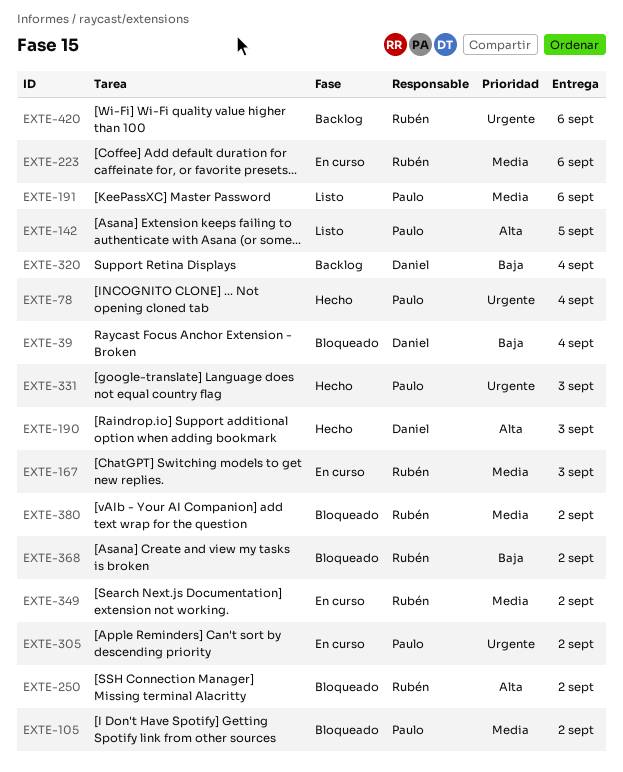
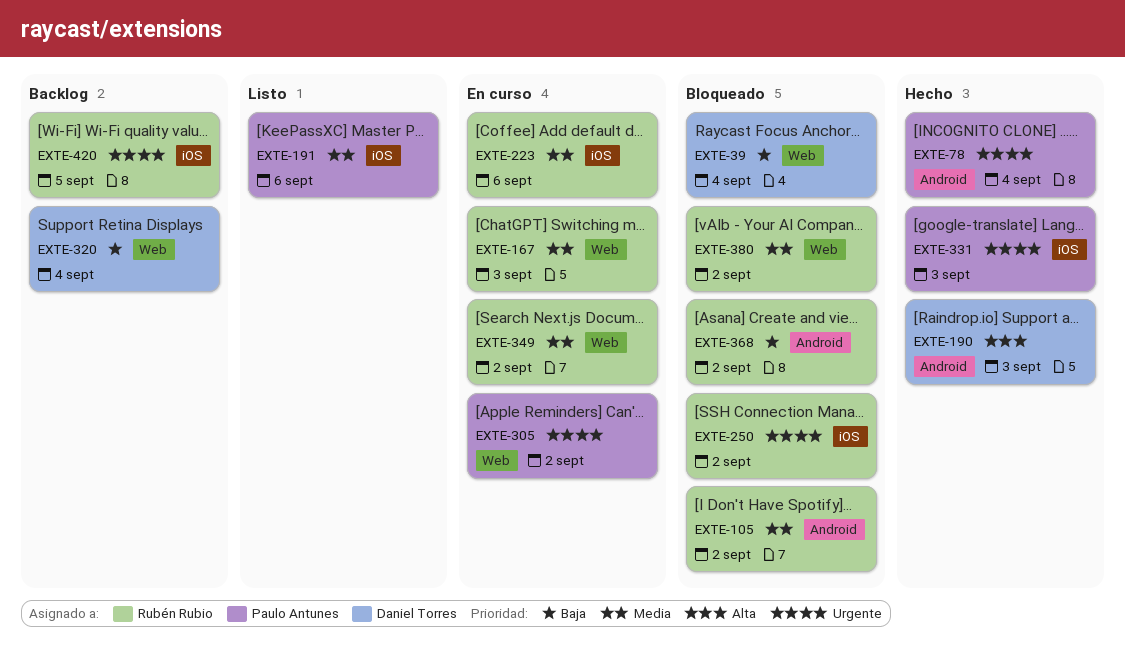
EXTE-105, owner: Paulo Antunes -> Rubén Rubio
EXTE-142: present -> none
EXTE-250, priority: Alta -> Urgente
EXTE-420, due: Sep 6 -> Sep 5

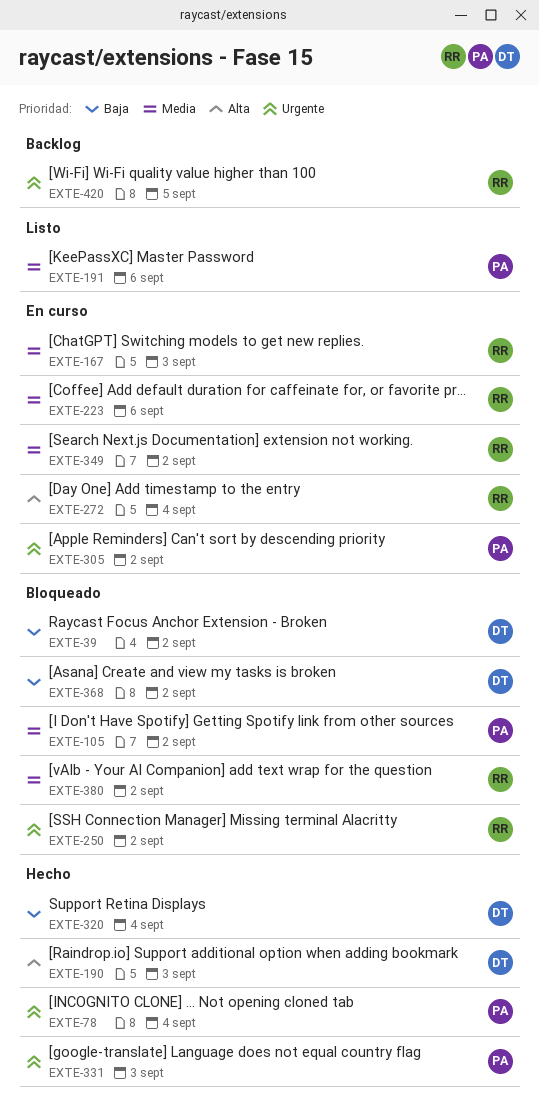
EXTE-39, due: Sep 4 -> Sep 2
EXTE-105, owner: Rubén Rubio -> Paulo Antunes
EXTE-272: none -> present
EXTE-320, status: Backlog -> Hecho
EXTE-368, owner: Rubén Rubio -> Daniel Torres

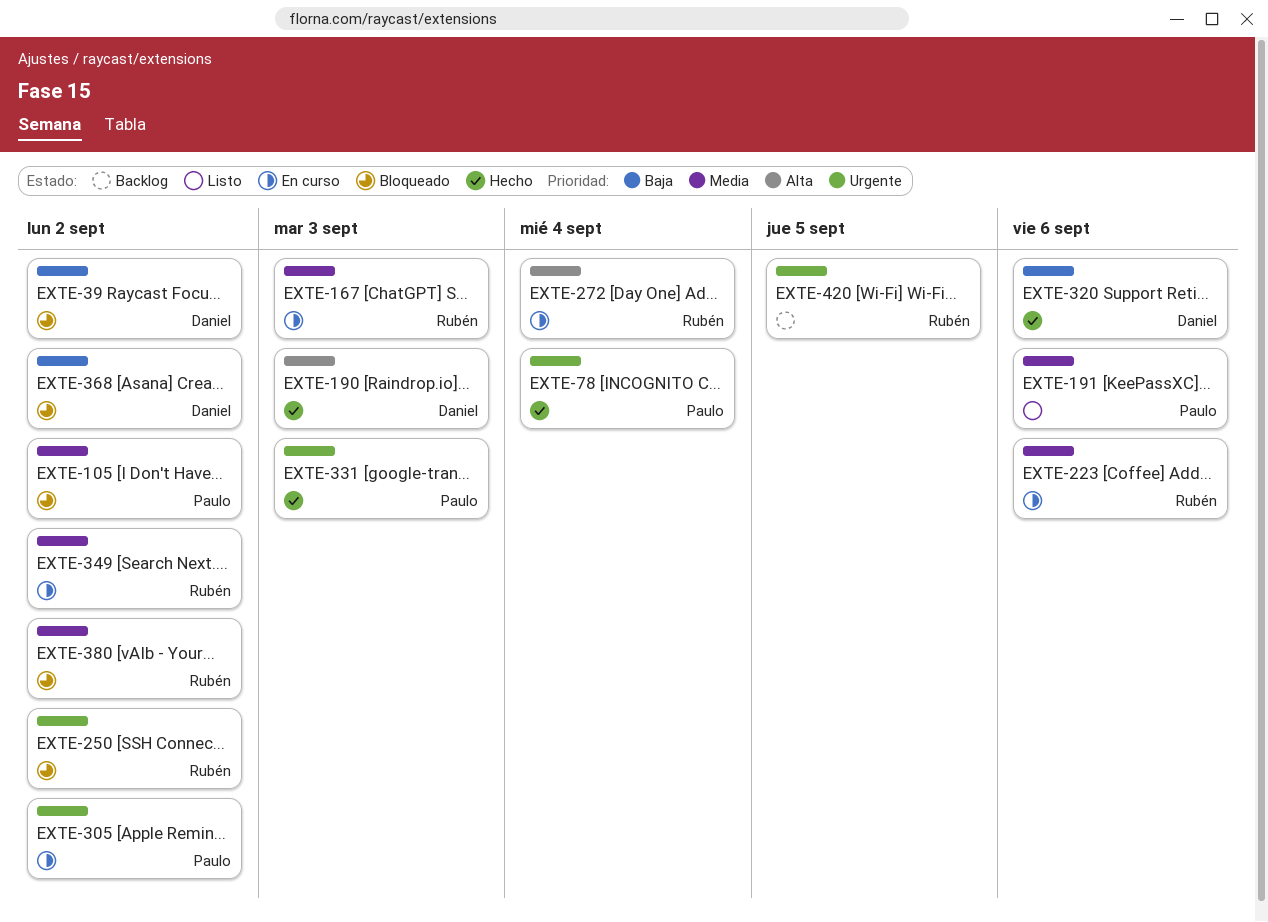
EXTE-320, due: Sep 4 -> Sep 6

